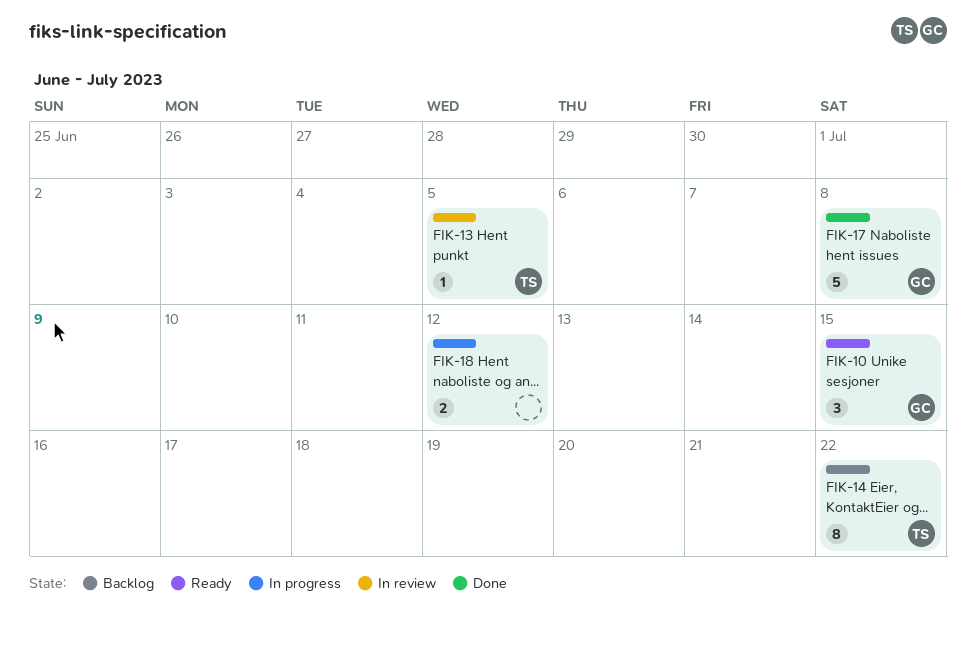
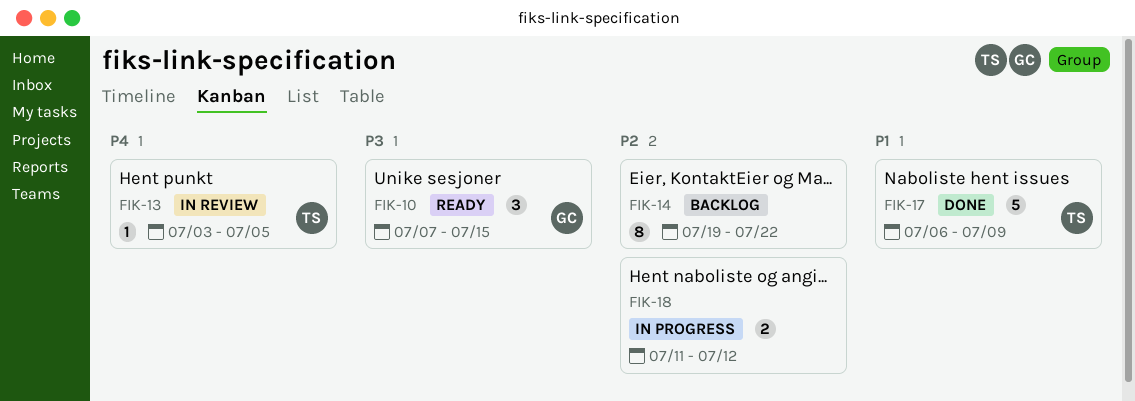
FIK-14, owner: TS -> none
FIK-17, owner: GC -> TS
FIK-17, due: Jul 8 -> Jul 9

